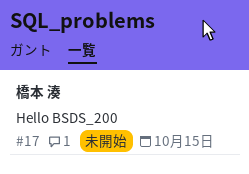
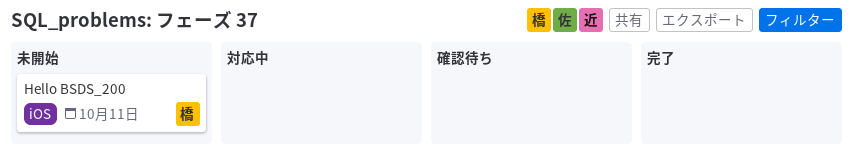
Hello BSDS_200, due: Oct 15 -> Oct 11

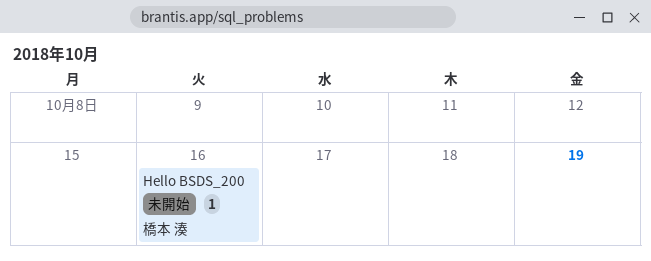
Hello BSDS_200, due: Oct 11 -> Oct 16

